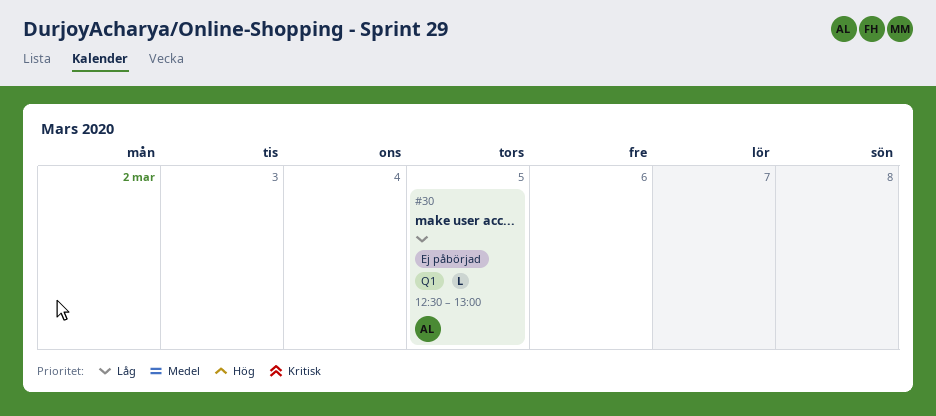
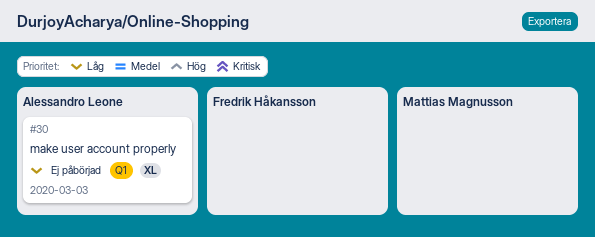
#30, estimate: L -> XL
#30, day: Mar 5 -> Mar 3

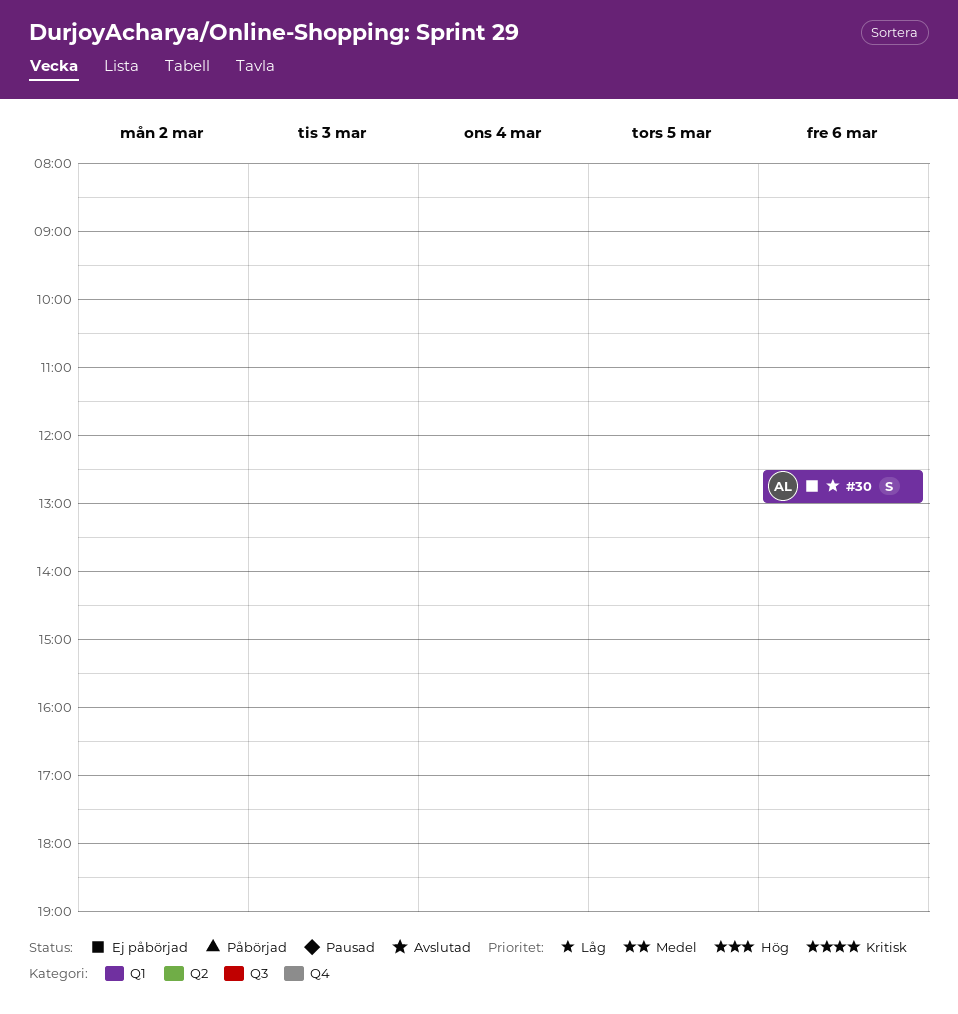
#30, estimate: XL -> S
#30, day: Mar 3 -> Mar 6

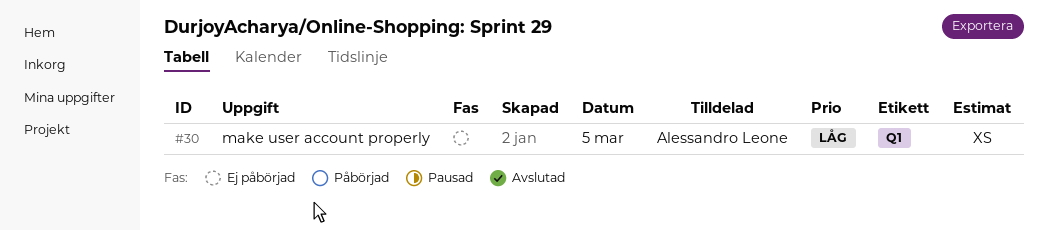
#30, estimate: S -> XS
#30, day: Mar 6 -> Mar 5

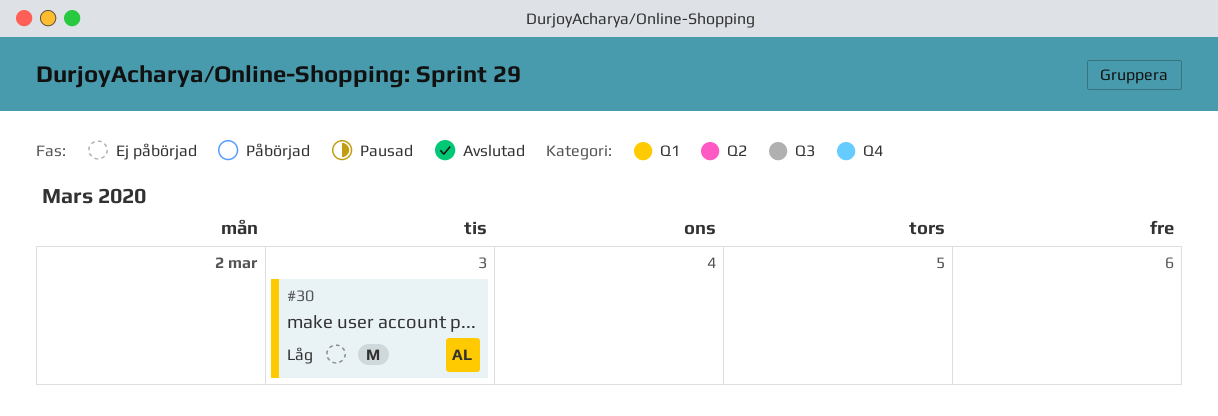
#30, estimate: XS -> M
#30, day: Mar 5 -> Mar 3

